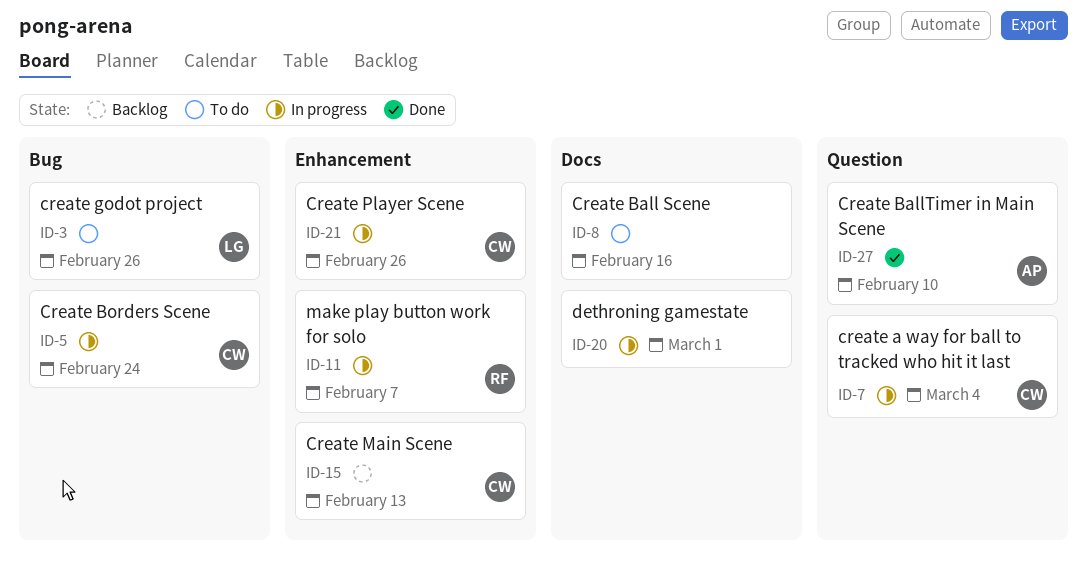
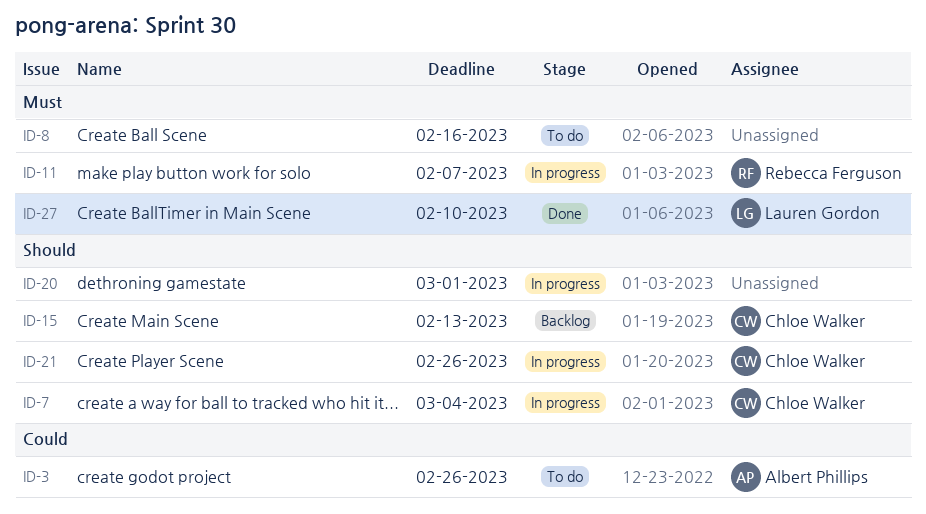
ID-3, owner: Lauren Gordon -> Albert Phillips
ID-5: present -> none
ID-27, owner: Albert Phillips -> Lauren Gordon

